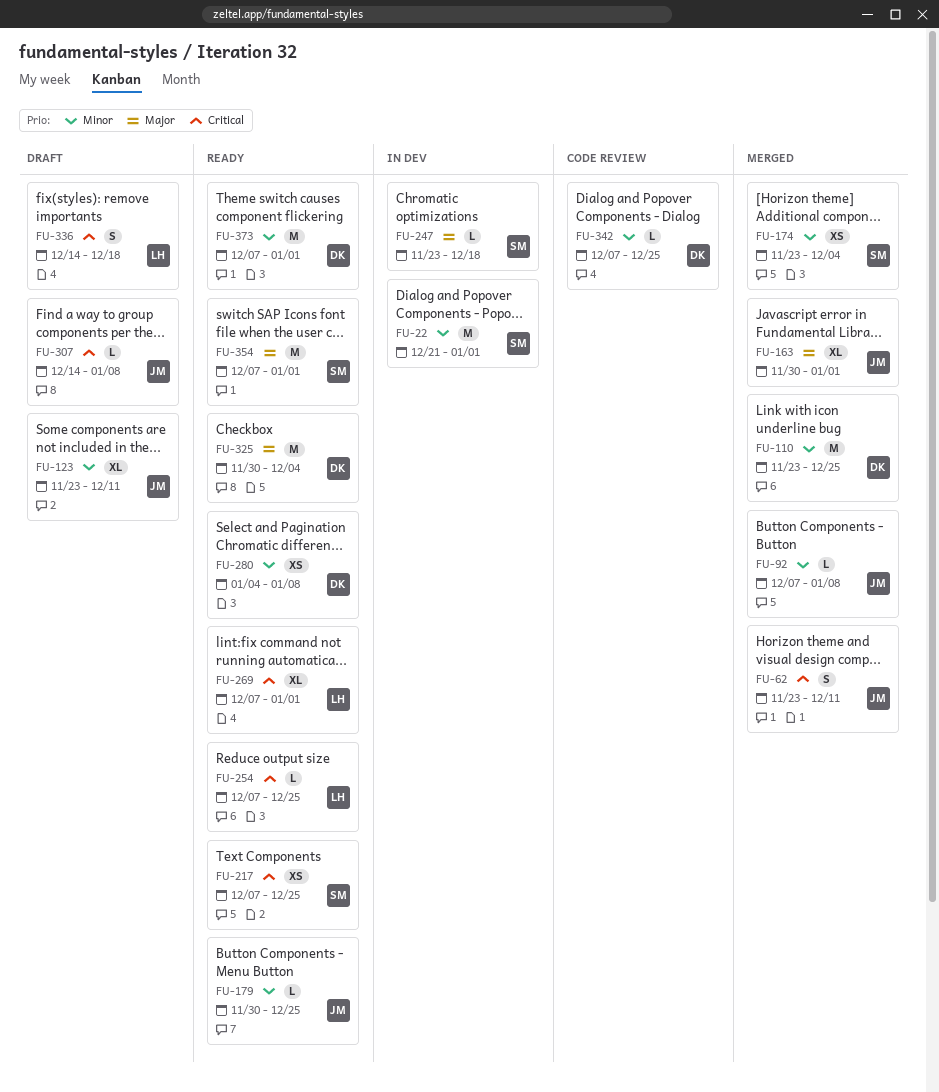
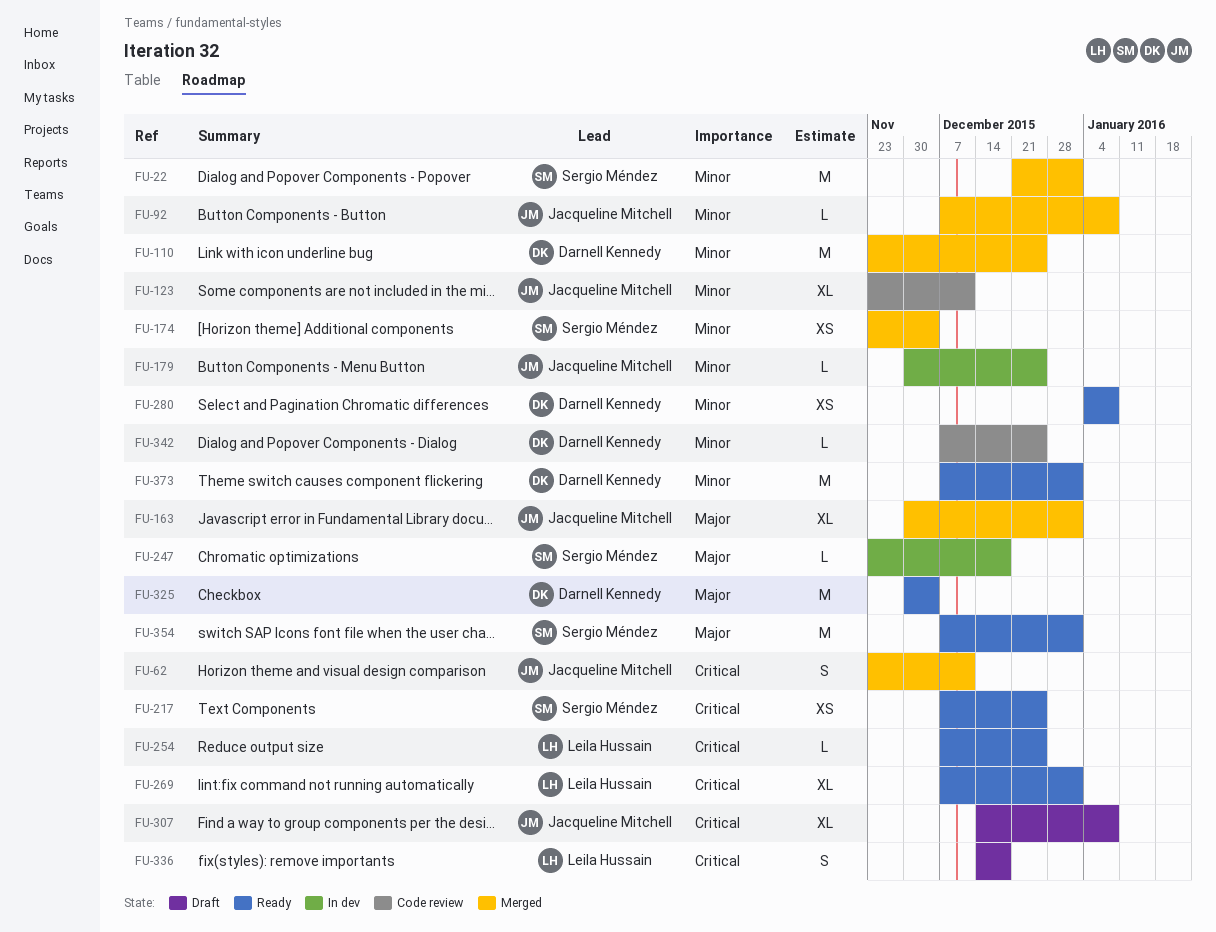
FU-22, status: In dev -> Merged
FU-123, status: Draft -> Code review
FU-179, status: Ready -> In dev
FU-307, estimate: L -> XL

